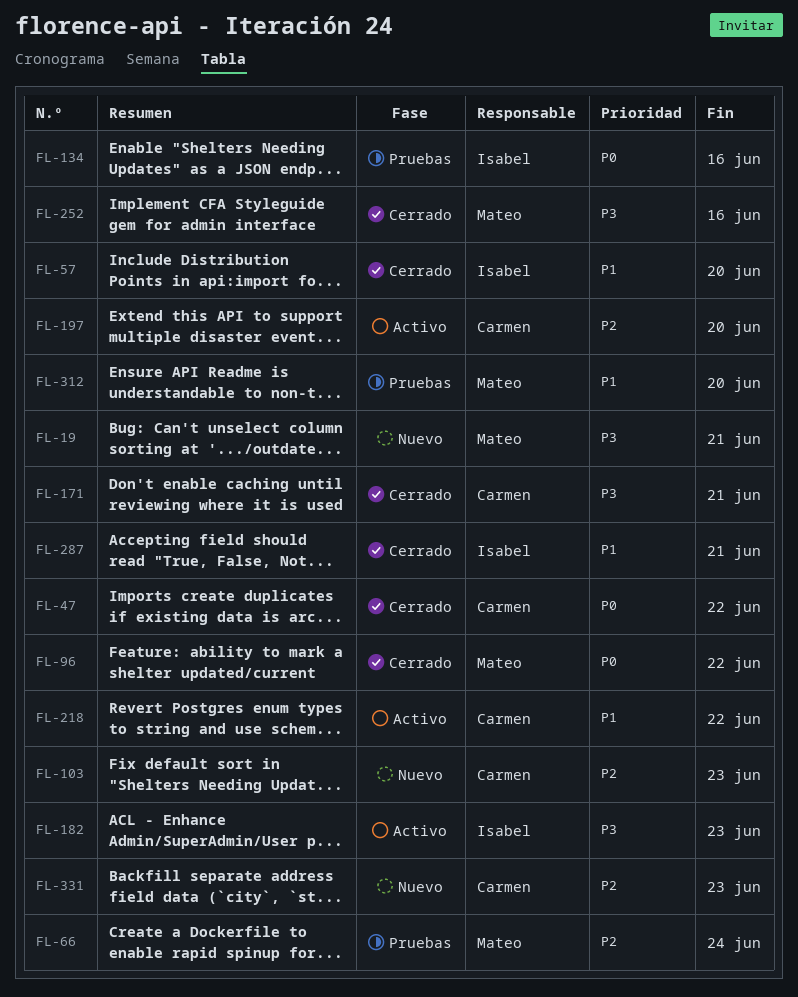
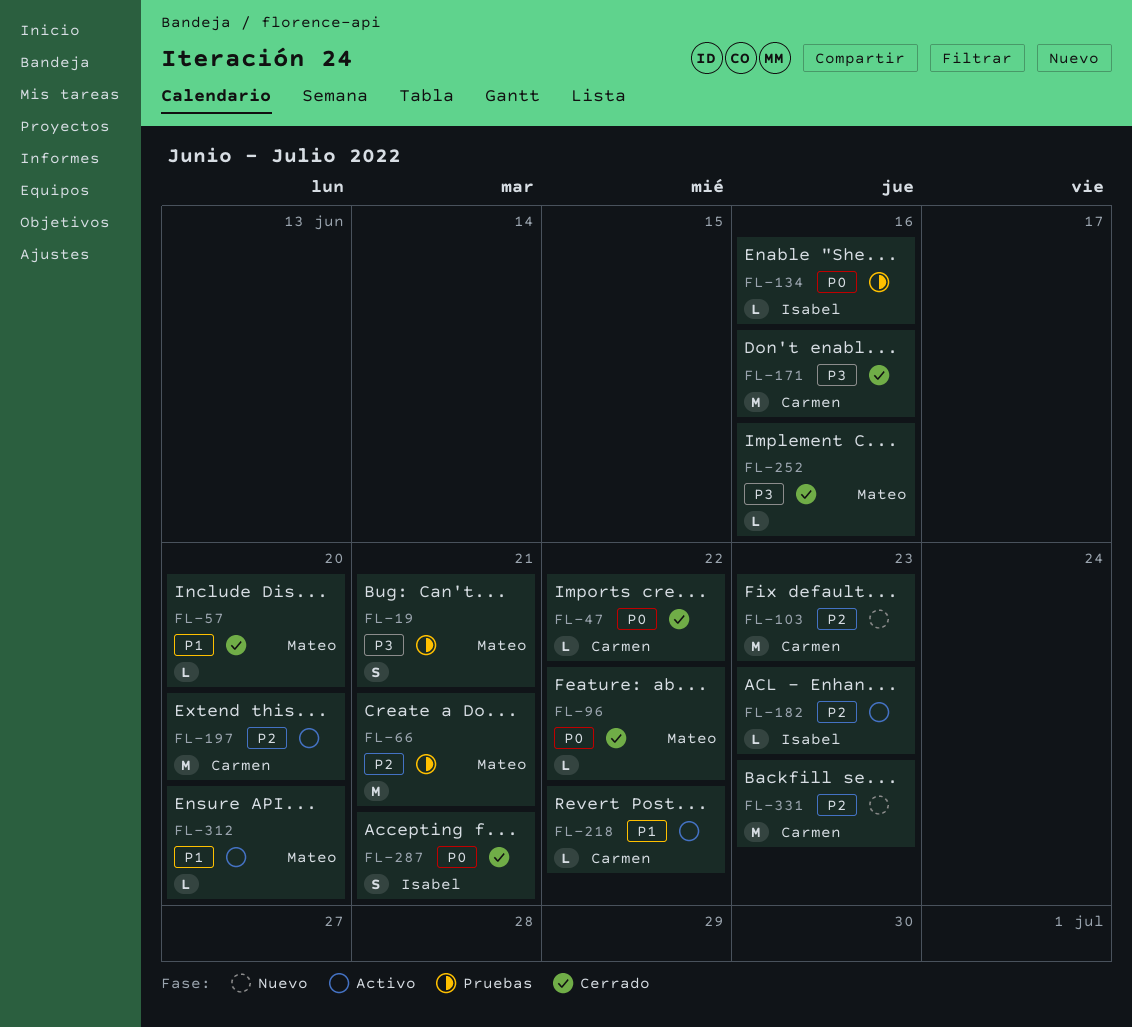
FL-19, status: Nuevo -> Pruebas
FL-57, owner: Isabel -> Mateo
FL-66, due: Jun 24 -> Jun 21
FL-171, due: Jun 21 -> Jun 16
FL-182, priority: P3 -> P2
FL-287, priority: P1 -> P0
FL-312, status: Pruebas -> Activo

